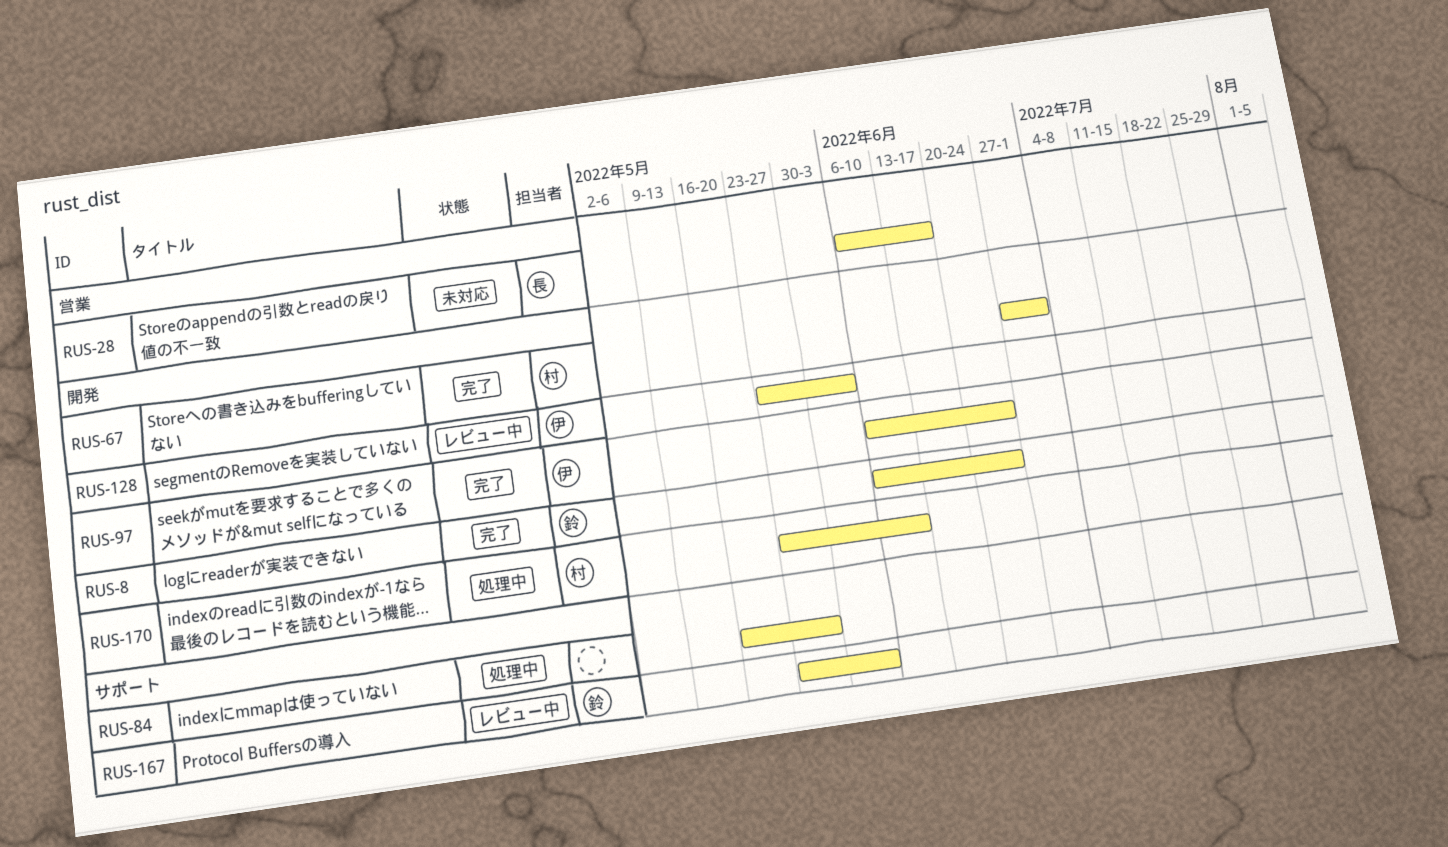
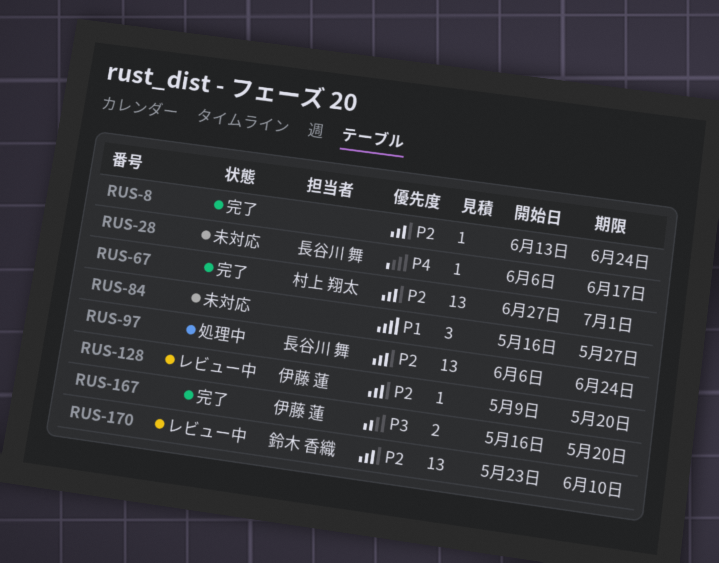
RUS-8, owner: 鈴木 香織 -> none
RUS-8, start: Jun 6 -> Jun 13
RUS-84, status: 処理中 -> 未対応
RUS-97, status: 完了 -> 処理中
RUS-97, owner: 伊藤 蓮 -> 長谷川 舞
RUS-128, start: May 23 -> May 9
RUS-128, due: Jun 3 -> May 20
RUS-167, status: レビュー中 -> 完了
RUS-167, owner: 鈴木 香織 -> 伊藤 蓮
RUS-167, start: May 23 -> May 16
RUS-167, due: Jun 3 -> May 20
RUS-170, status: 処理中 -> レビュー中
RUS-170, owner: 村上 翔太 -> 鈴木 香織

